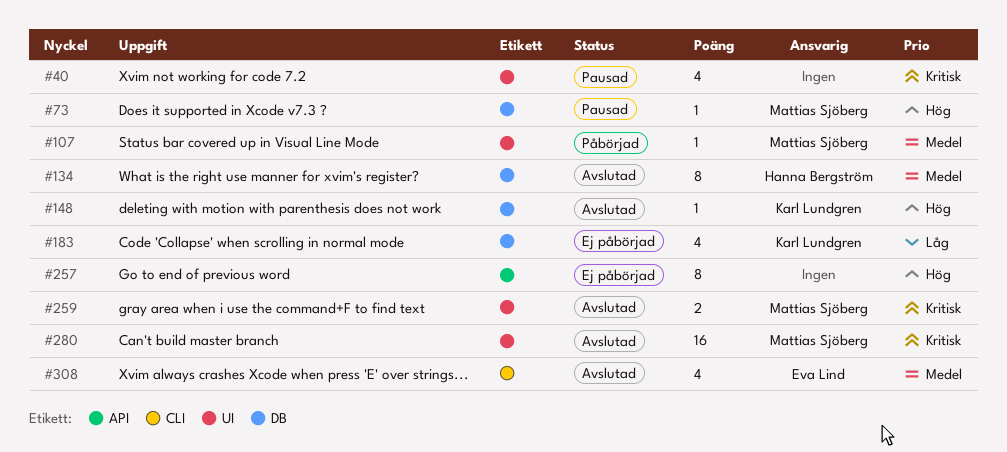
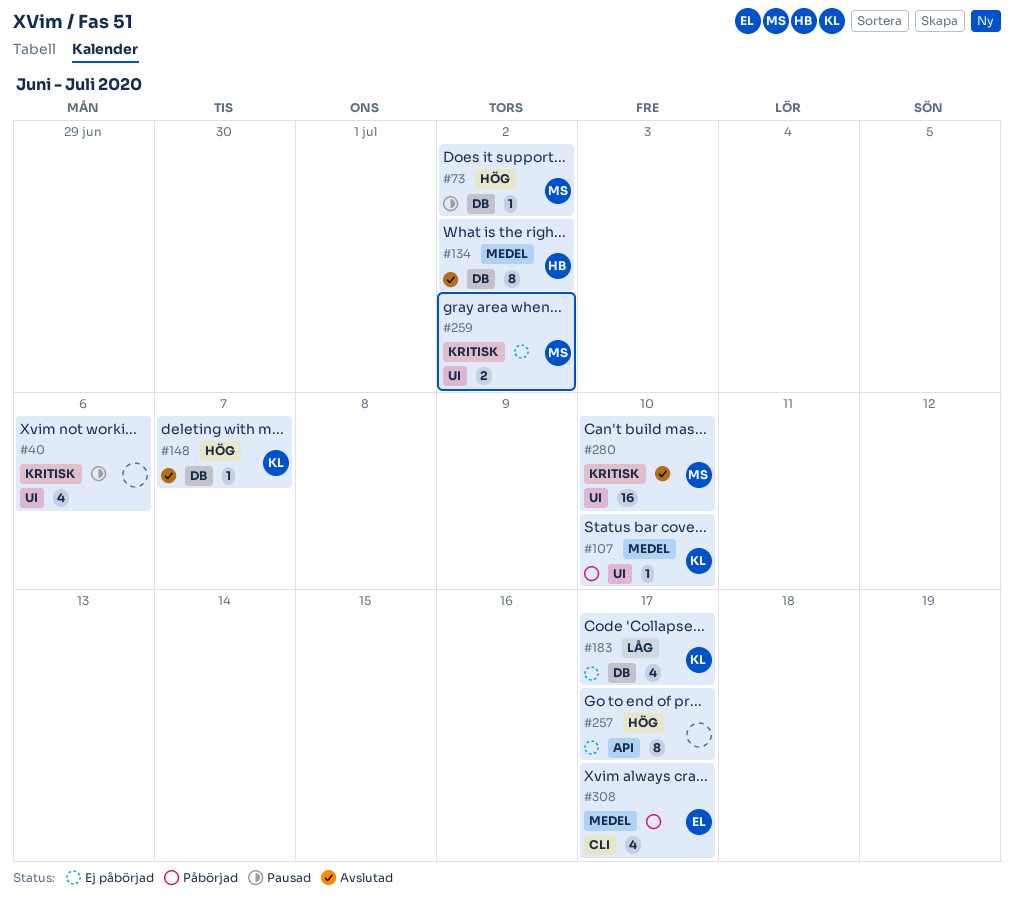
#107, owner: Mattias Sjöberg -> Karl Lundgren
#259, status: Avslutad -> Ej påbörjad
#308, status: Avslutad -> Påbörjad

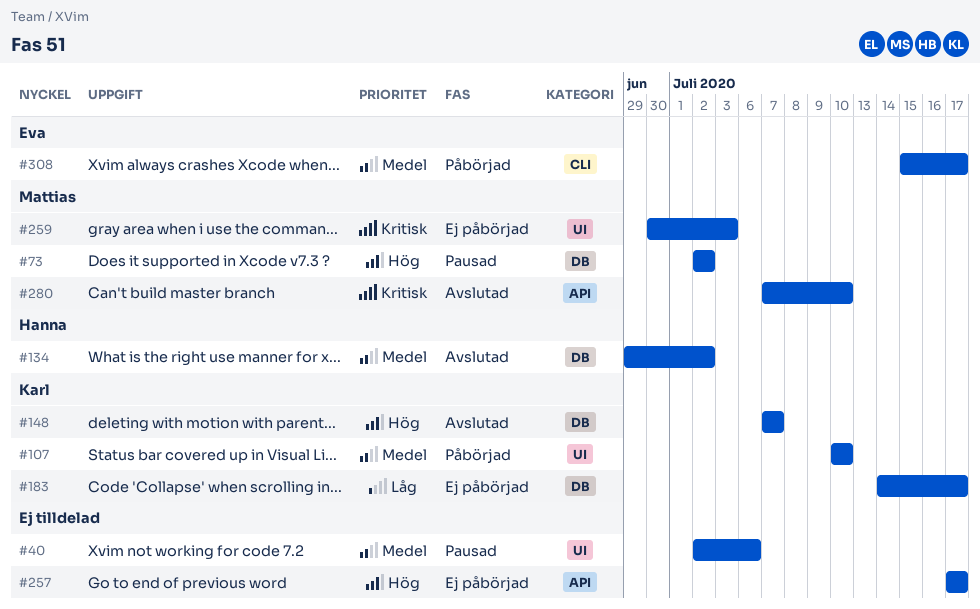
#40, priority: Kritisk -> Medel
#259, due: Jul 2 -> Jul 3
#280, label: UI -> API

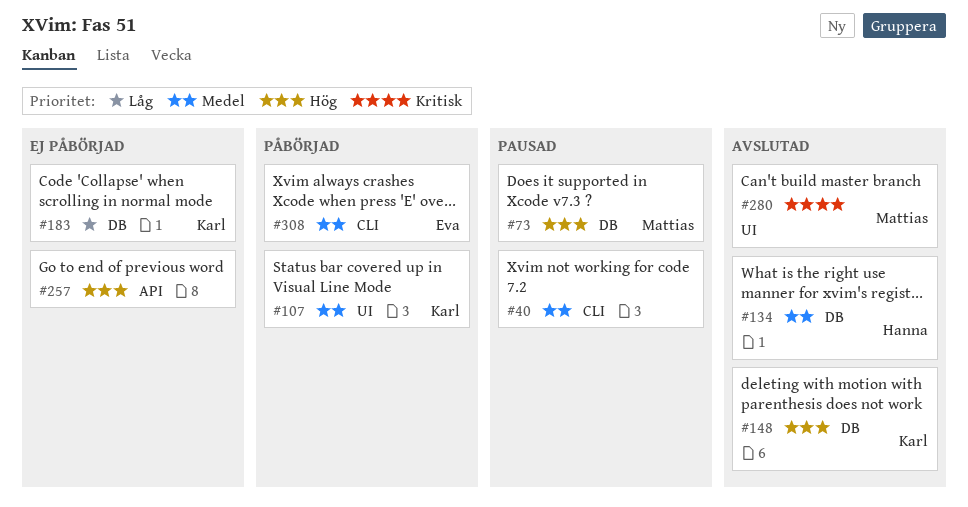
#40, label: UI -> CLI
#259: present -> none
#280, label: API -> UI

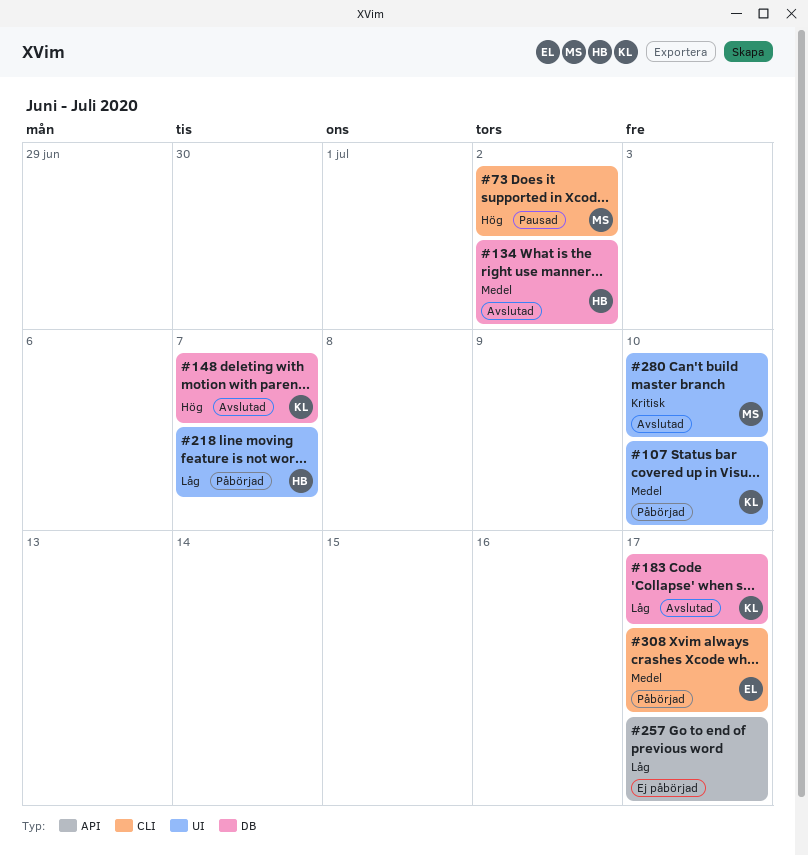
#40: present -> none
#73, label: DB -> CLI
#183, status: Ej påbörjad -> Avslutad
#218: none -> present
#257, priority: Hög -> Låg

